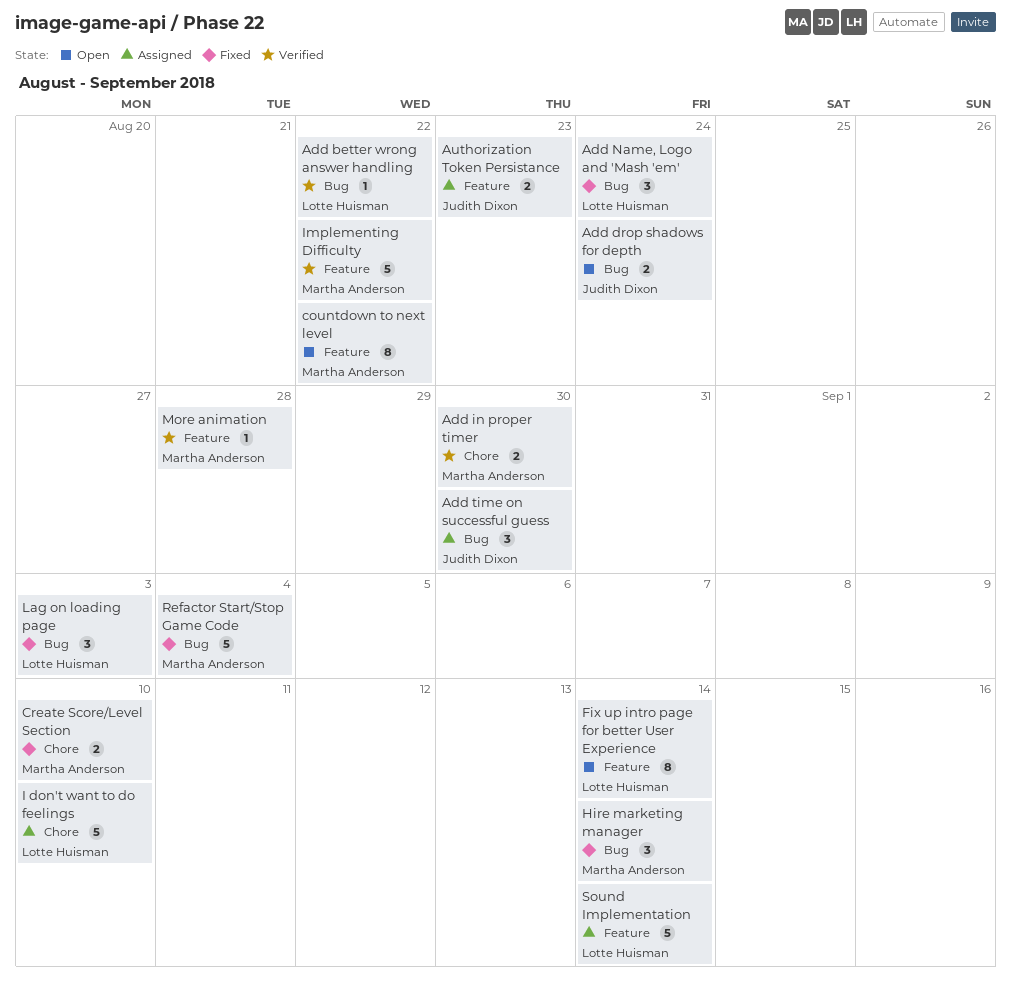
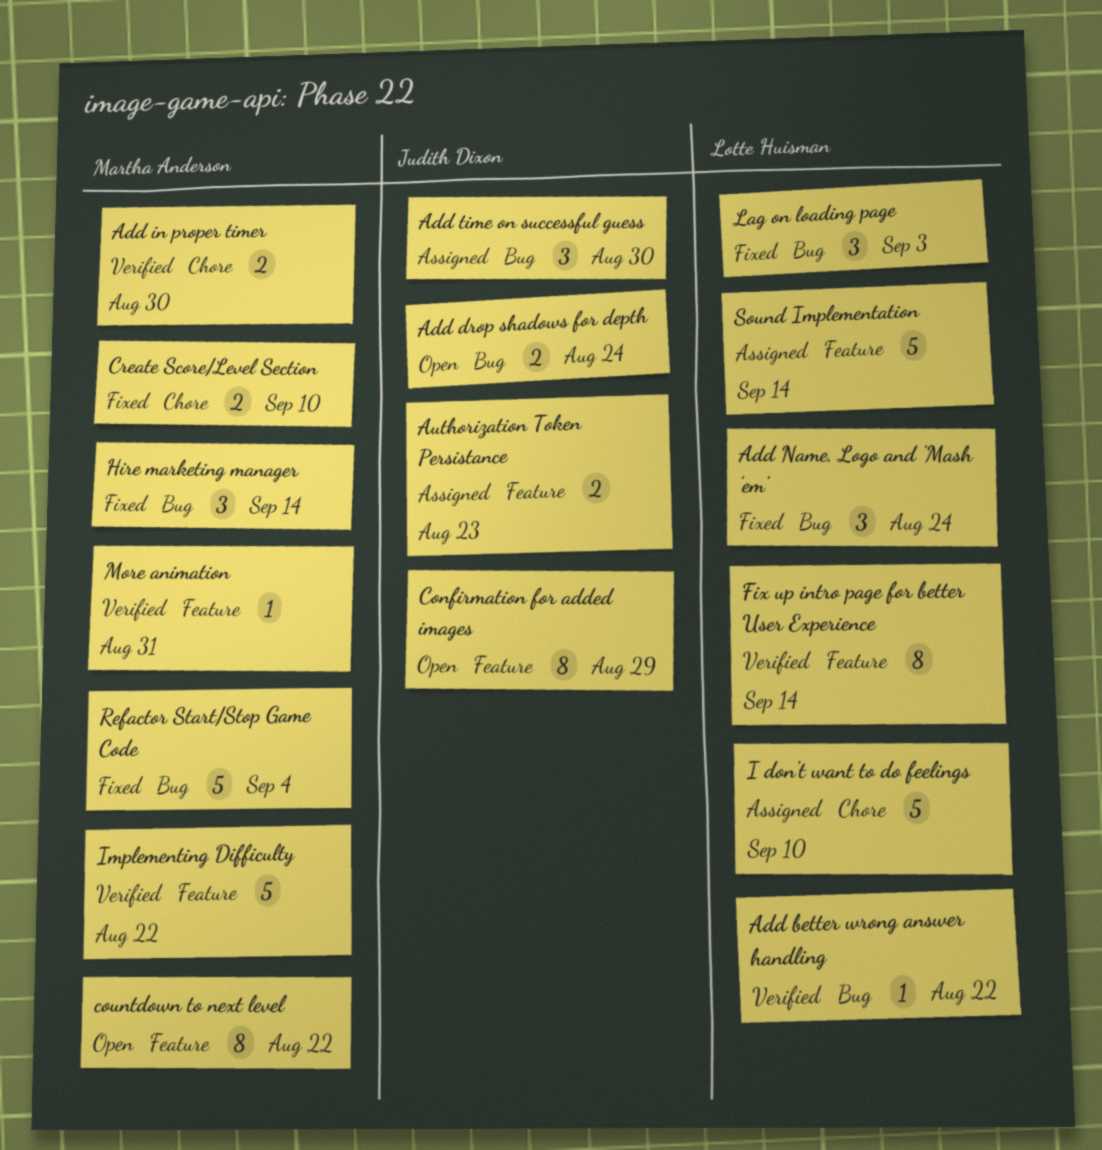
Confirmation for added images: none -> present
Fix up intro page for better User Experience, status: Open -> Verified
More animation, due: Aug 28 -> Aug 31

